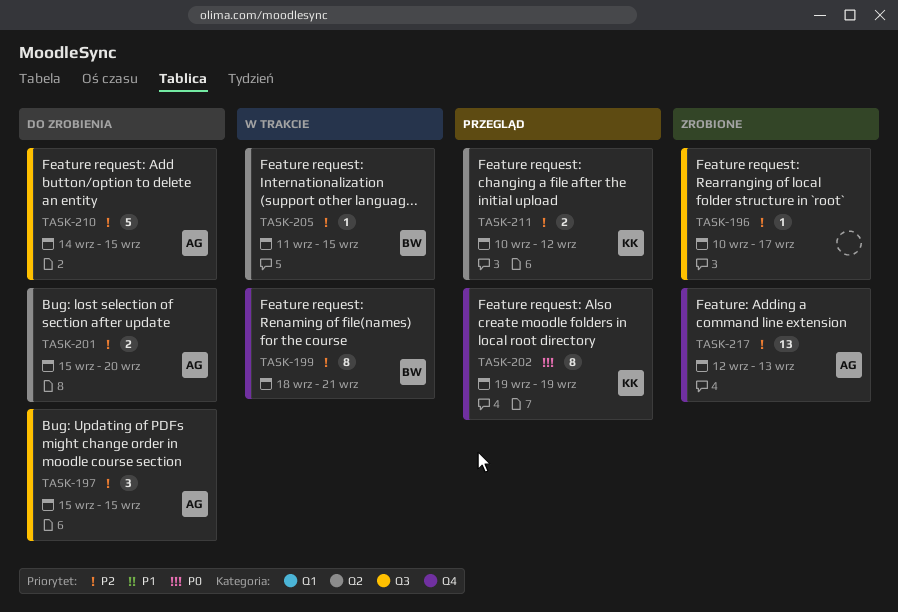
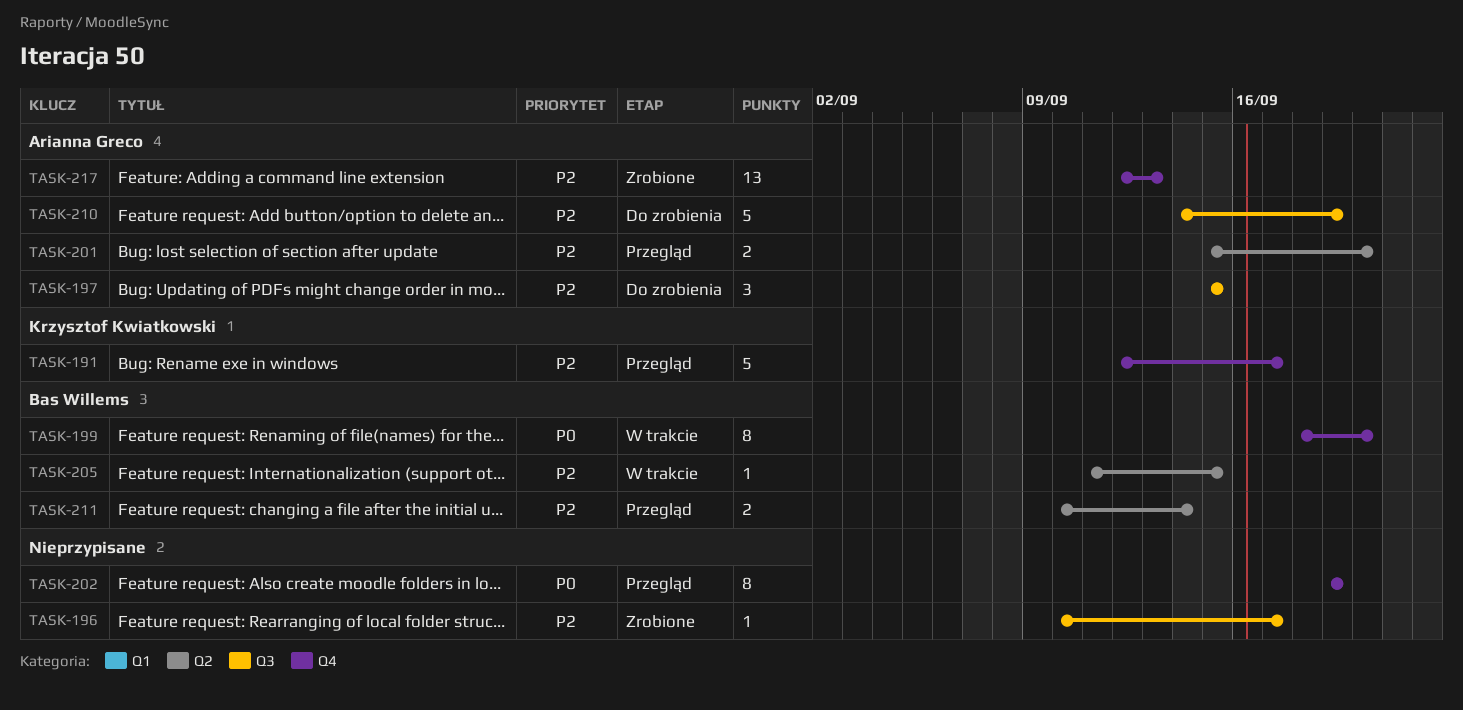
TASK-191: none -> present
TASK-199, priority: P2 -> P0
TASK-199, due: Sep 21 -> Sep 20
TASK-201, status: Do zrobienia -> Przegląd
TASK-202, owner: Krzysztof Kwiatkowski -> none
TASK-210, due: Sep 15 -> Sep 19
TASK-211, owner: Krzysztof Kwiatkowski -> Bas Willems
TASK-211, due: Sep 12 -> Sep 14

